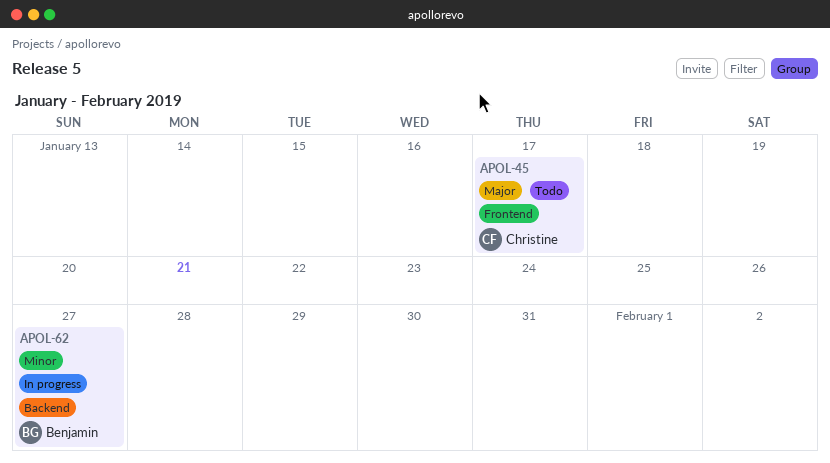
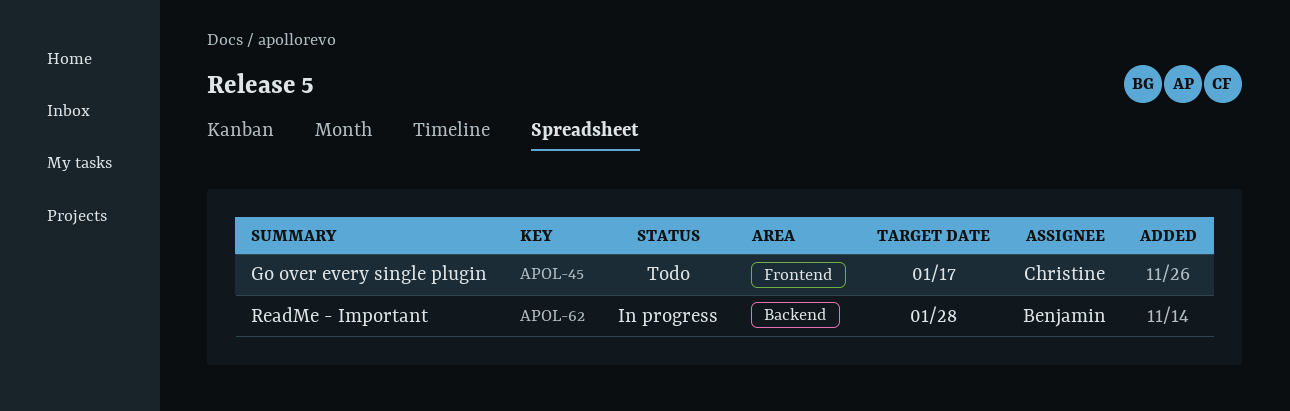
APOL-62, due: Jan 27 -> Jan 28

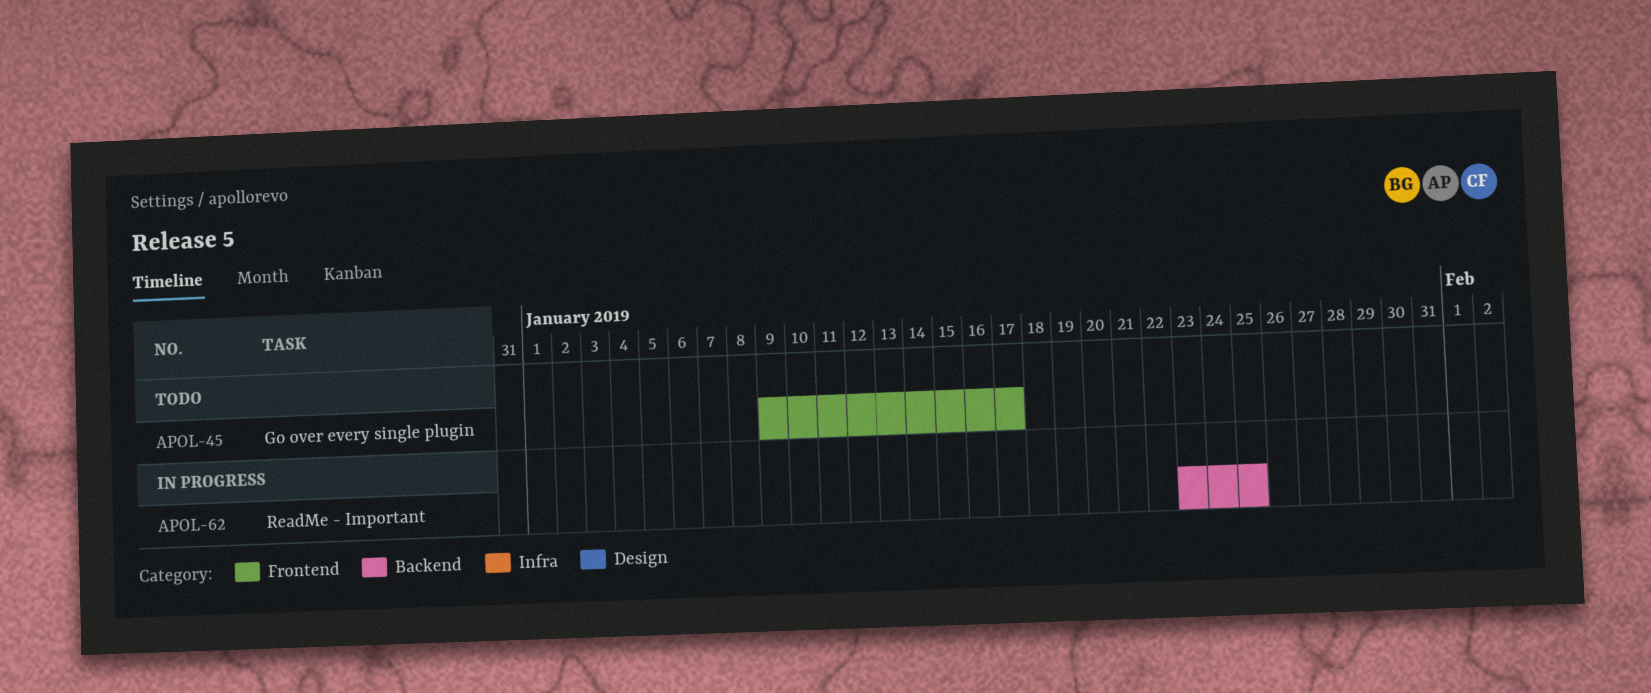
APOL-62, due: Jan 28 -> Jan 25

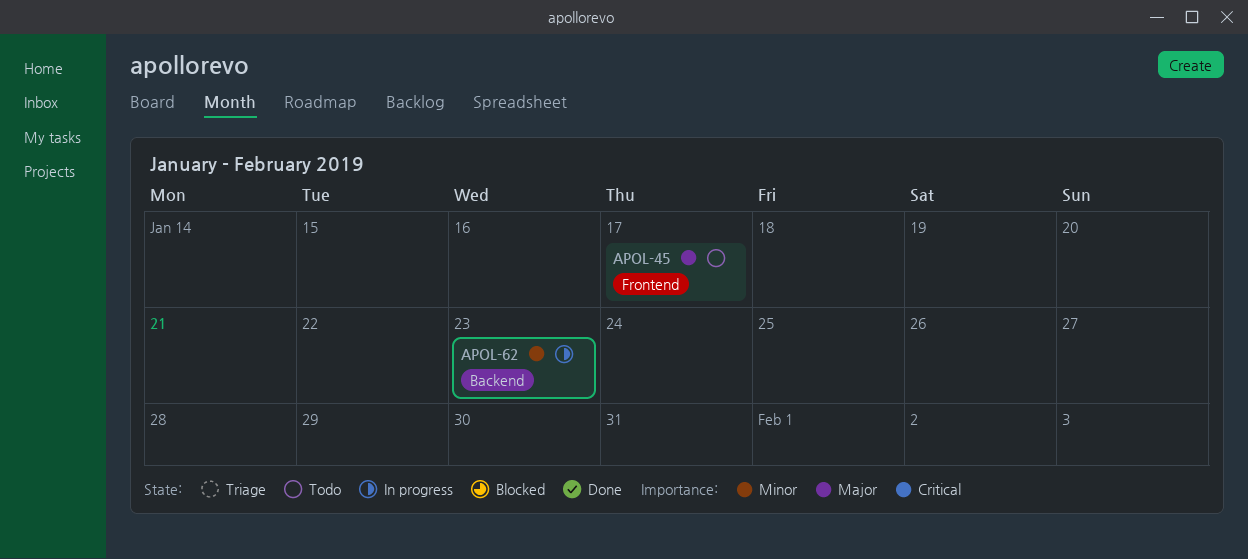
APOL-62, due: Jan 25 -> Jan 23

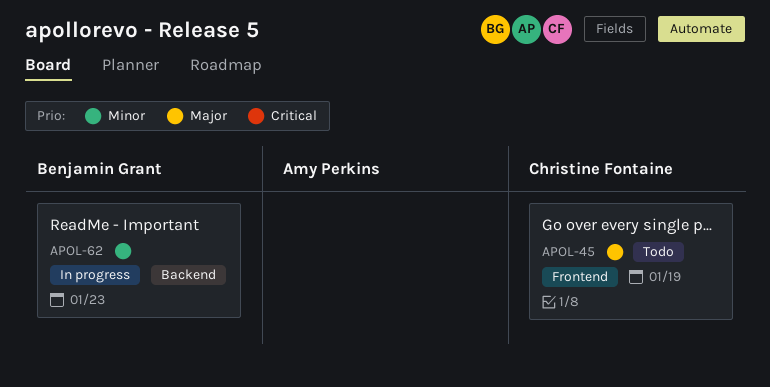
APOL-45, due: Jan 17 -> Jan 19

